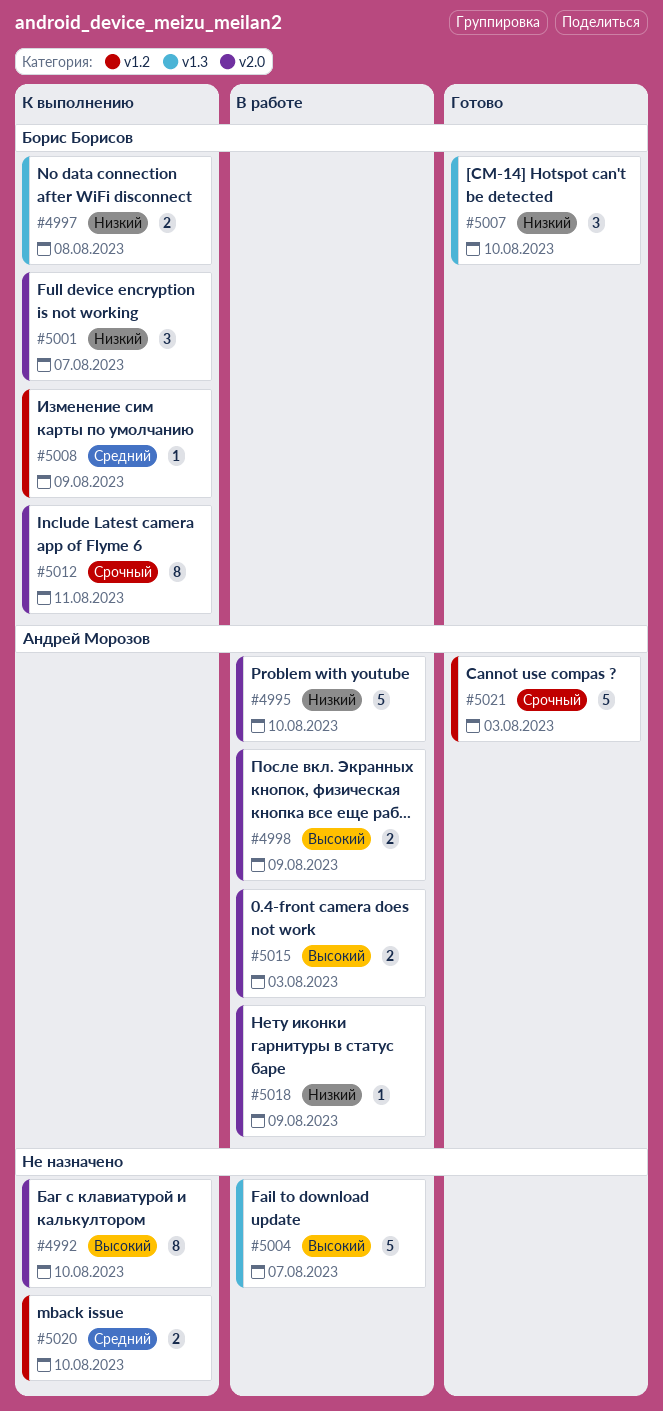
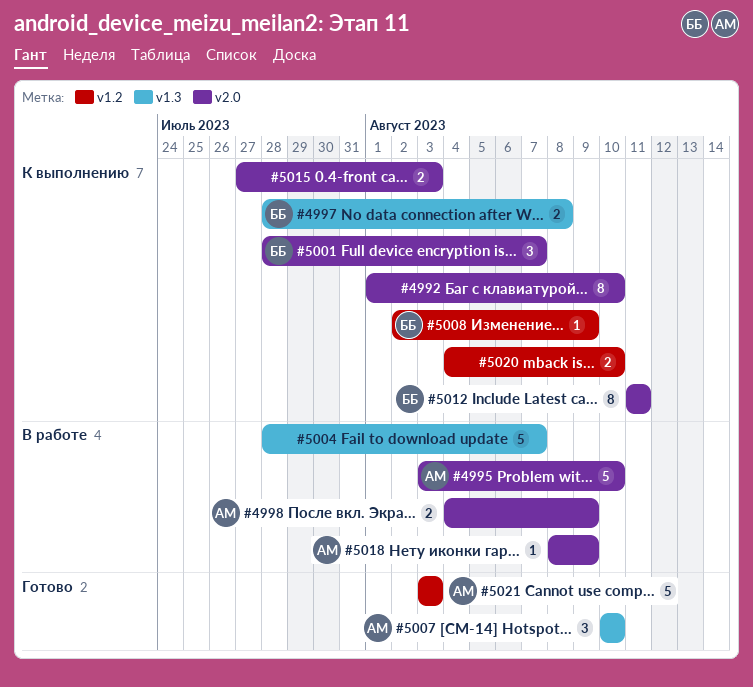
#5007, owner: Борис Борисов -> Андрей Морозов
#5015, status: В работе -> К выполнению
#5015, owner: Андрей Морозов -> none

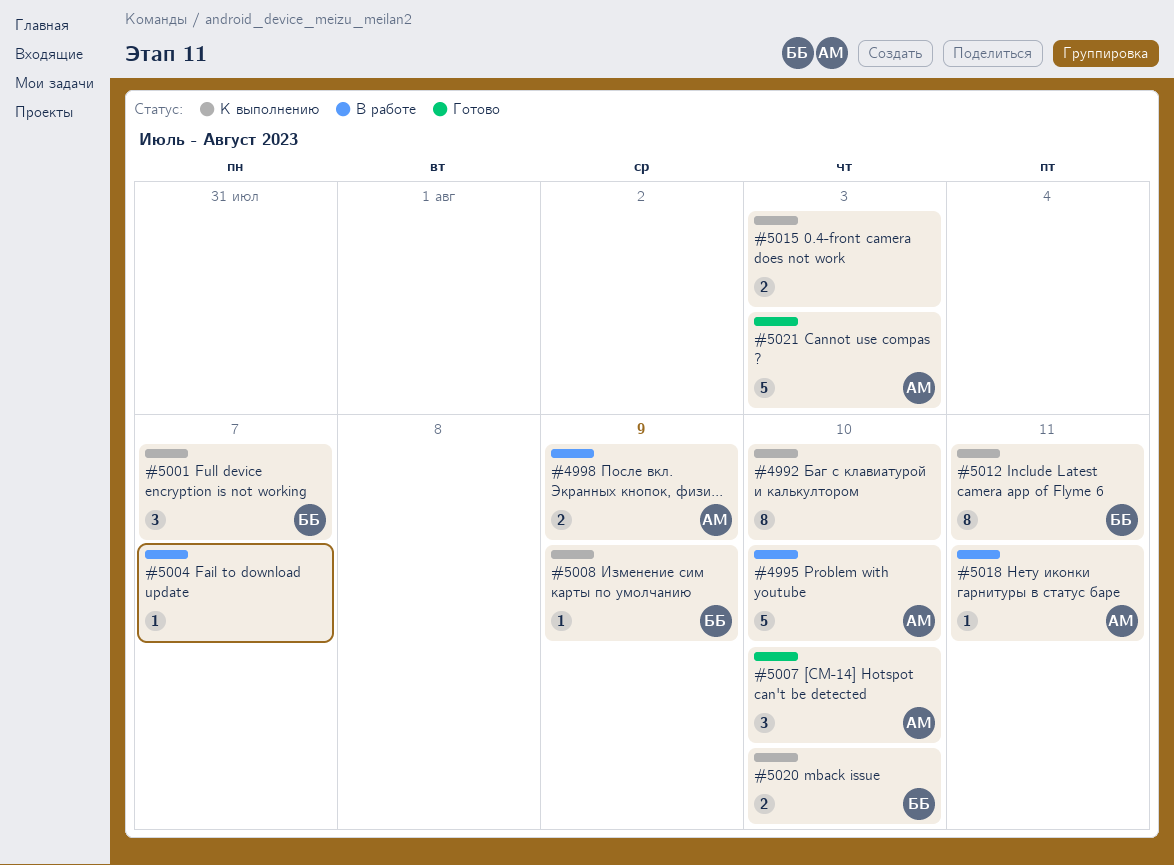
#4997: present -> none
#5004, estimate: 5 -> 1
#5018, due: Aug 9 -> Aug 11
#5020, owner: none -> ББ

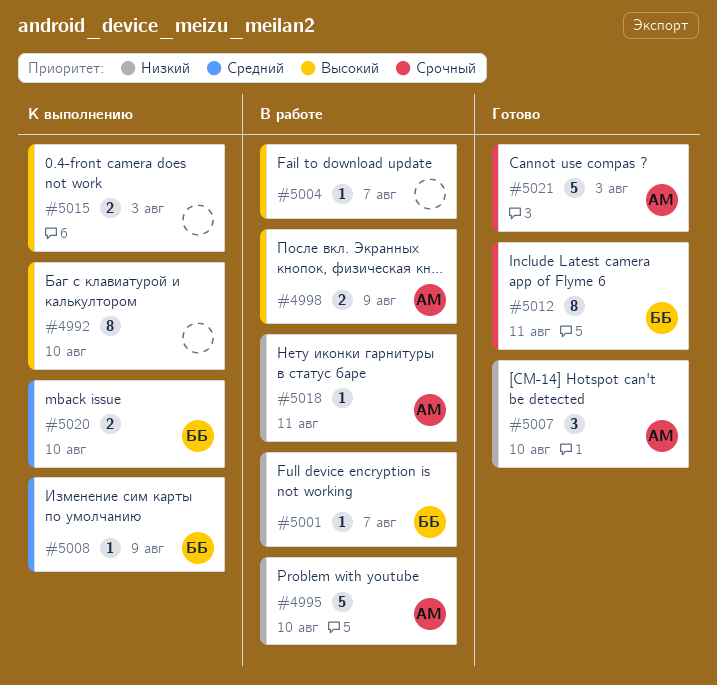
#5001, status: К выполнению -> В работе
#5001, estimate: 3 -> 1
#5012, status: К выполнению -> Готово

